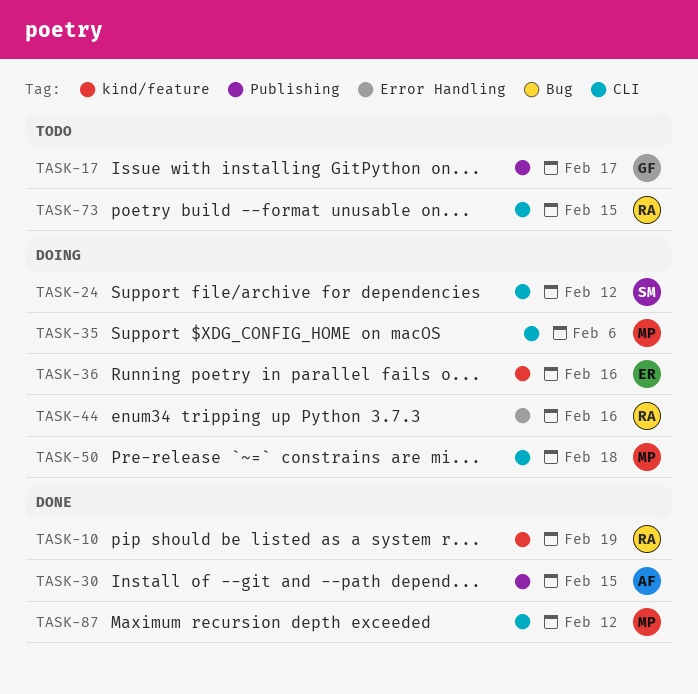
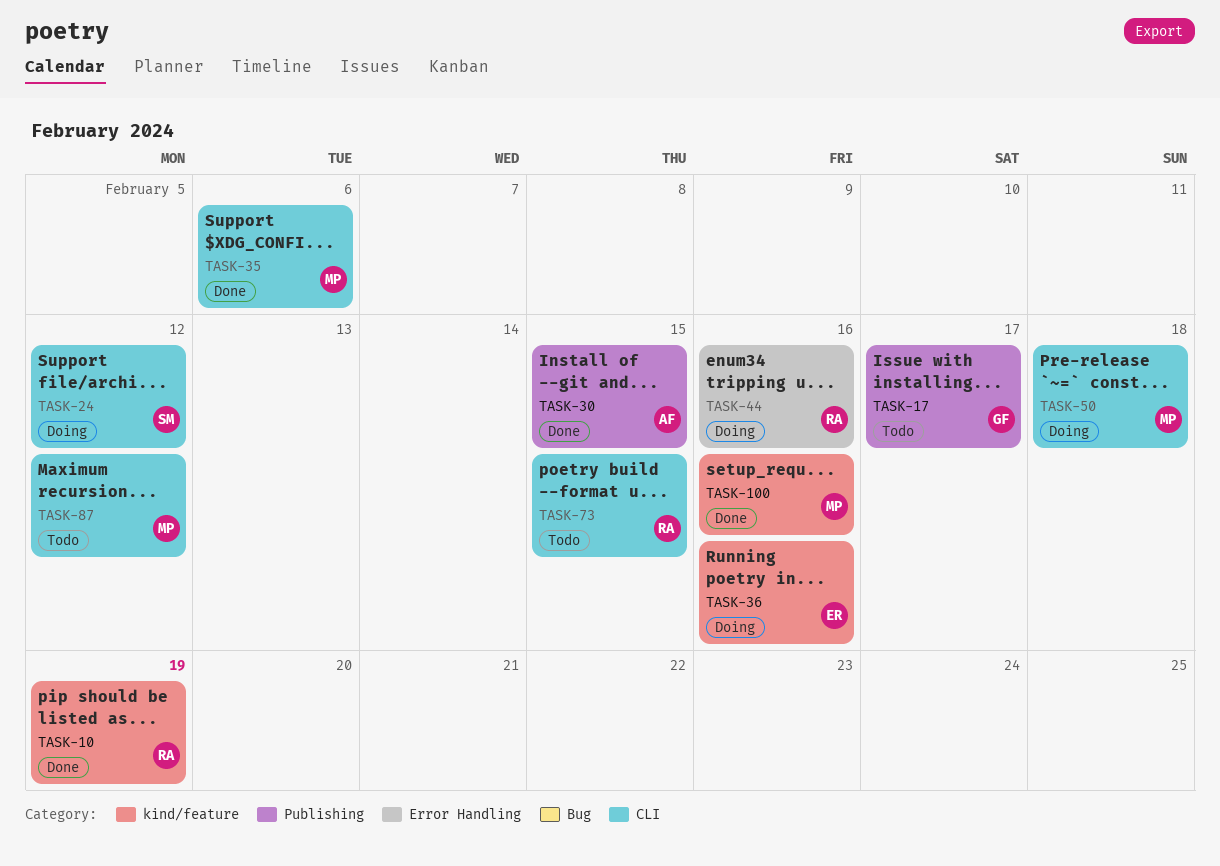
TASK-35, status: Doing -> Done
TASK-87, status: Done -> Todo
TASK-100: none -> present

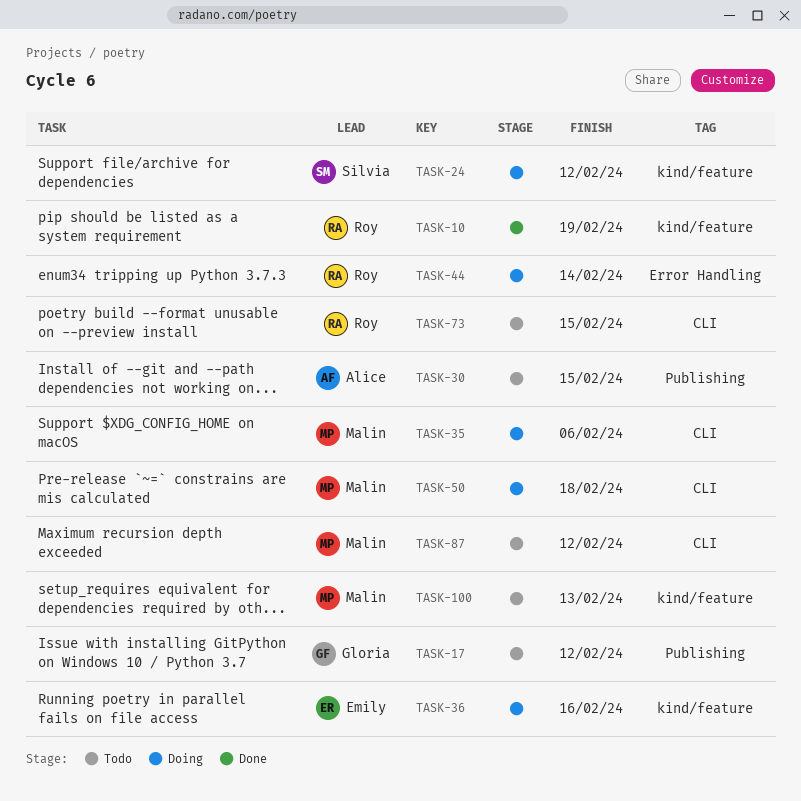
TASK-17, due: Feb 17 -> Feb 12
TASK-24, label: CLI -> kind/feature
TASK-30, status: Done -> Todo
TASK-35, status: Done -> Doing
TASK-44, due: Feb 16 -> Feb 14
TASK-100, status: Done -> Todo
TASK-100, due: Feb 16 -> Feb 13

